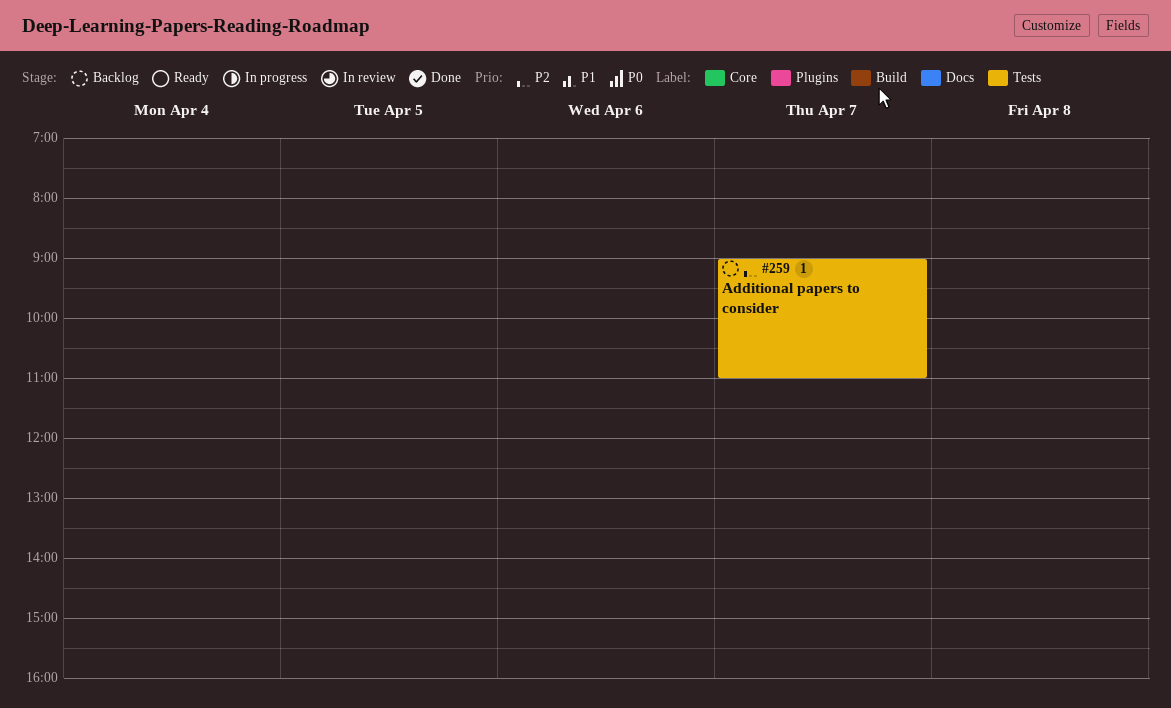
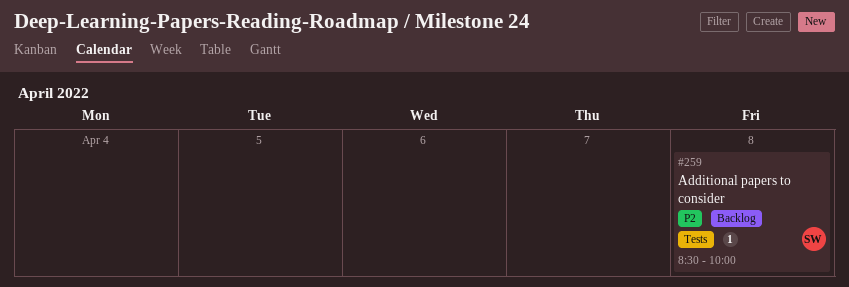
#259, day: Apr 7 -> Apr 8
#259, begins: 09:00 -> 08:30
#259, ends: 11:00 -> 10:00

